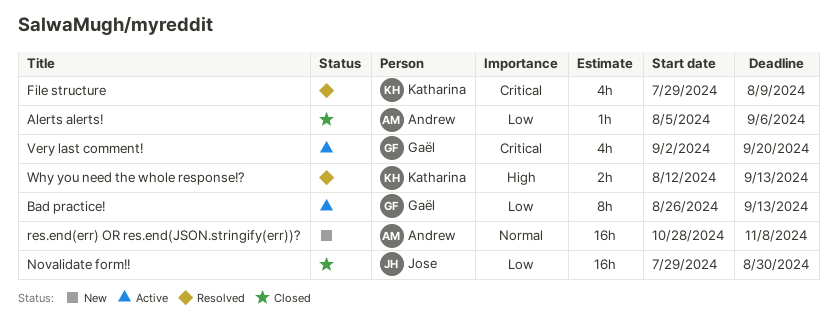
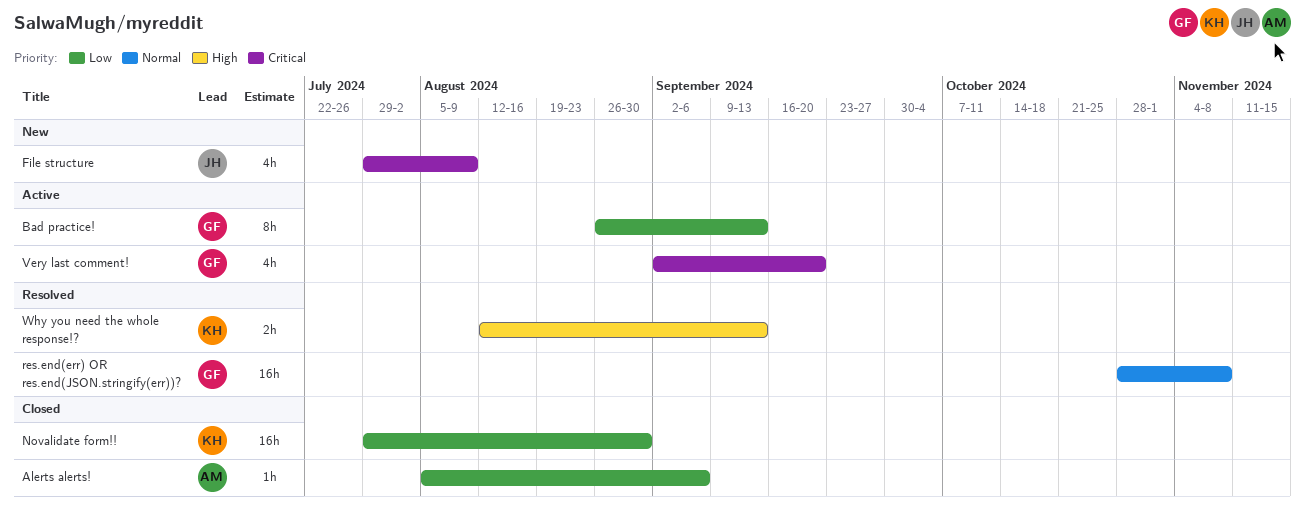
File structure, status: Resolved -> New
File structure, owner: Katharina -> Jose
Novalidate form!!, owner: Jose -> Katharina
res.end(err) OR res.end(JSON.stringify(err))?, status: New -> Resolved
res.end(err) OR res.end(JSON.stringify(err))?, owner: Andrew -> Gaël

